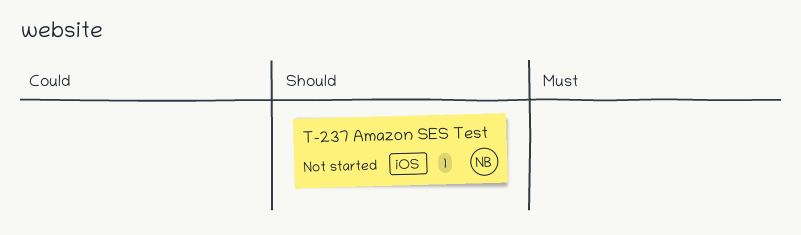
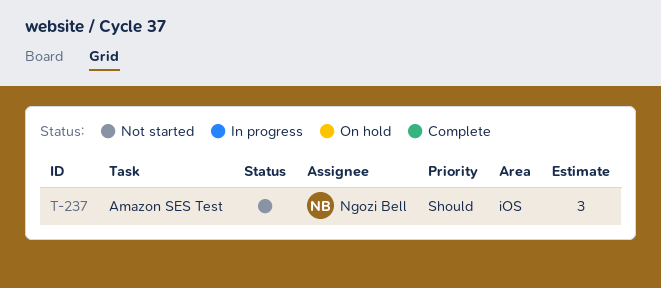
T-237, estimate: 1 -> 3

